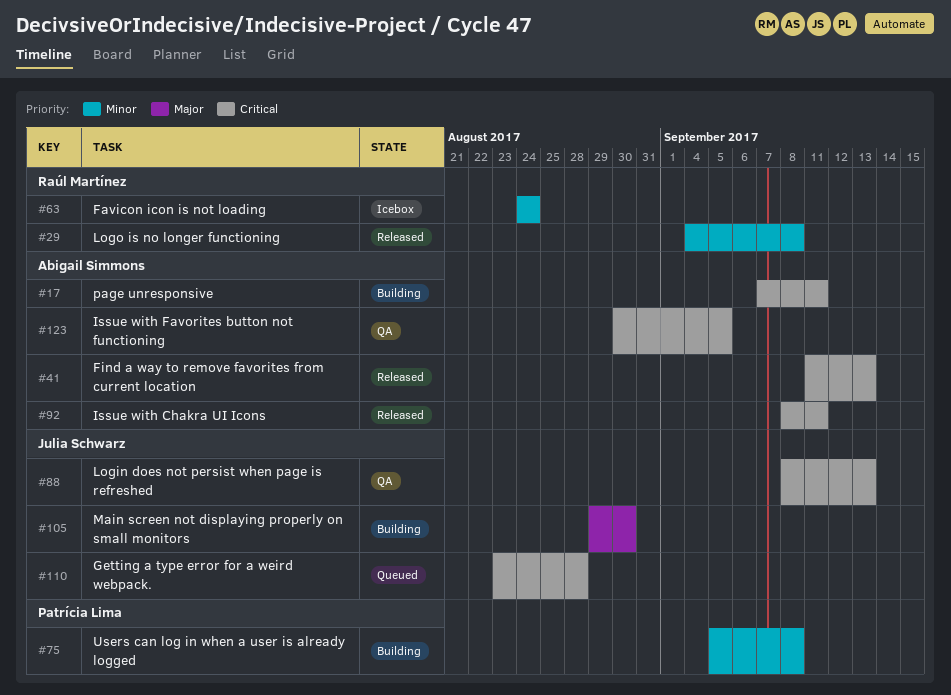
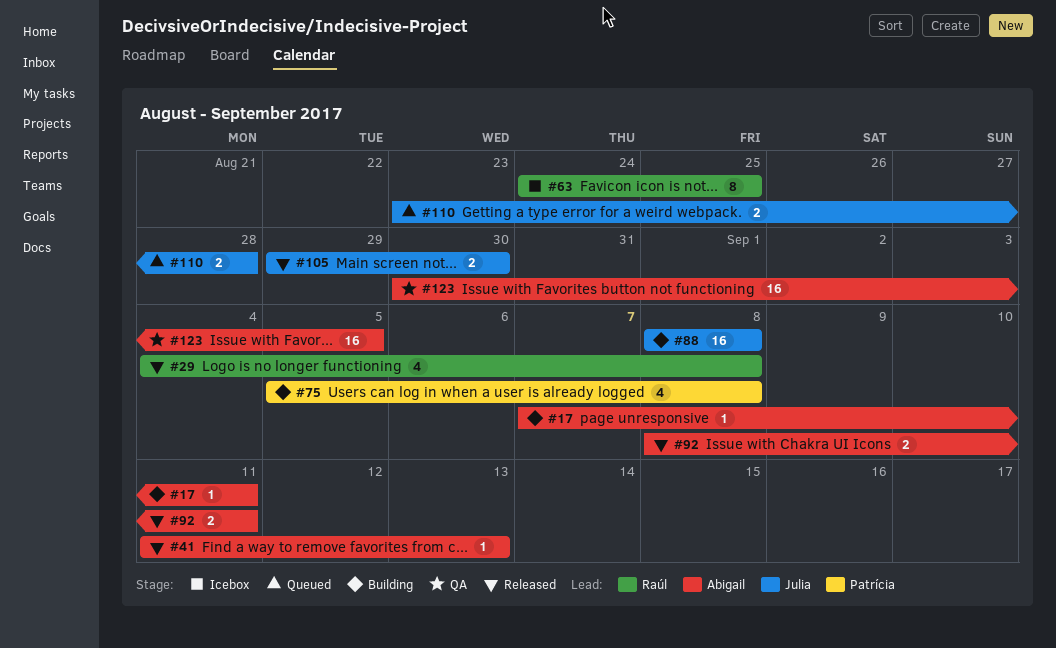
#63, due: Aug 24 -> Aug 25
#88, status: QA -> Building
#88, due: Sep 13 -> Sep 8
#105, status: Building -> Released

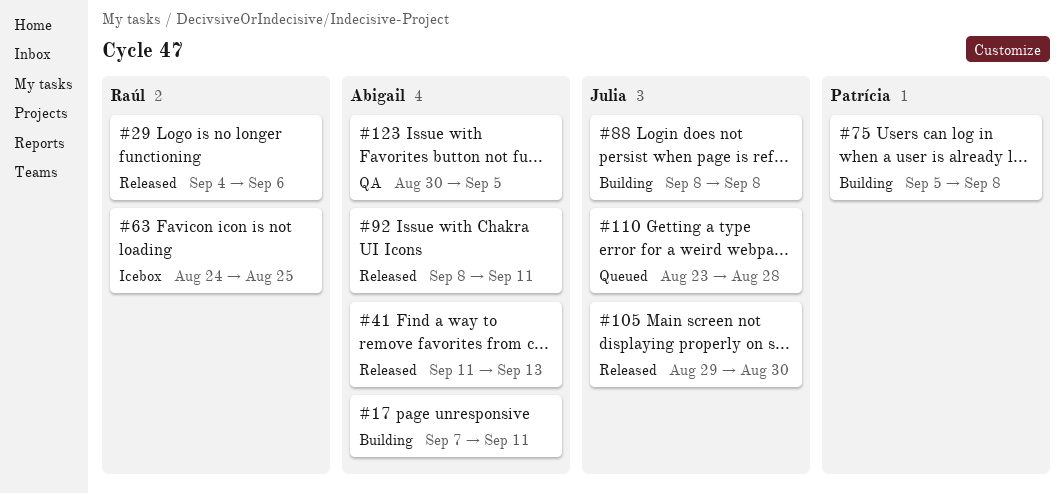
#29, due: Sep 8 -> Sep 6

